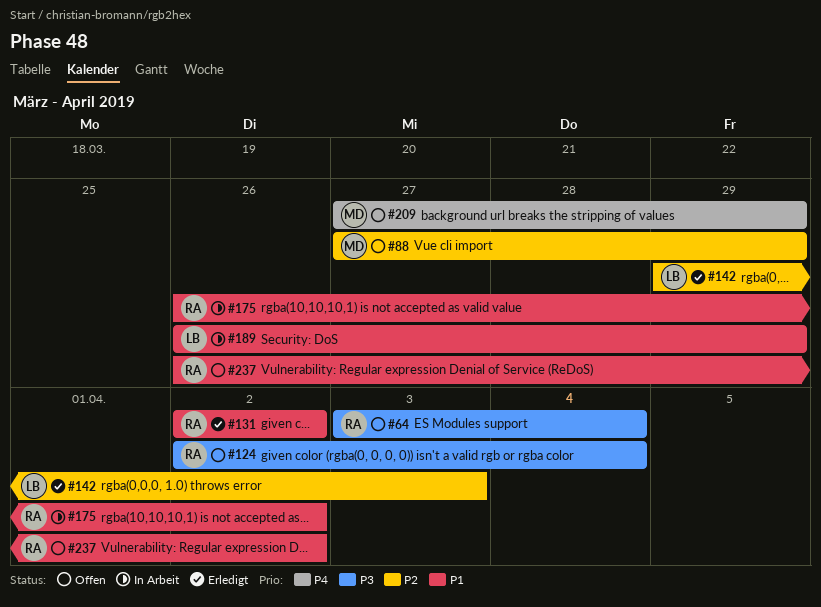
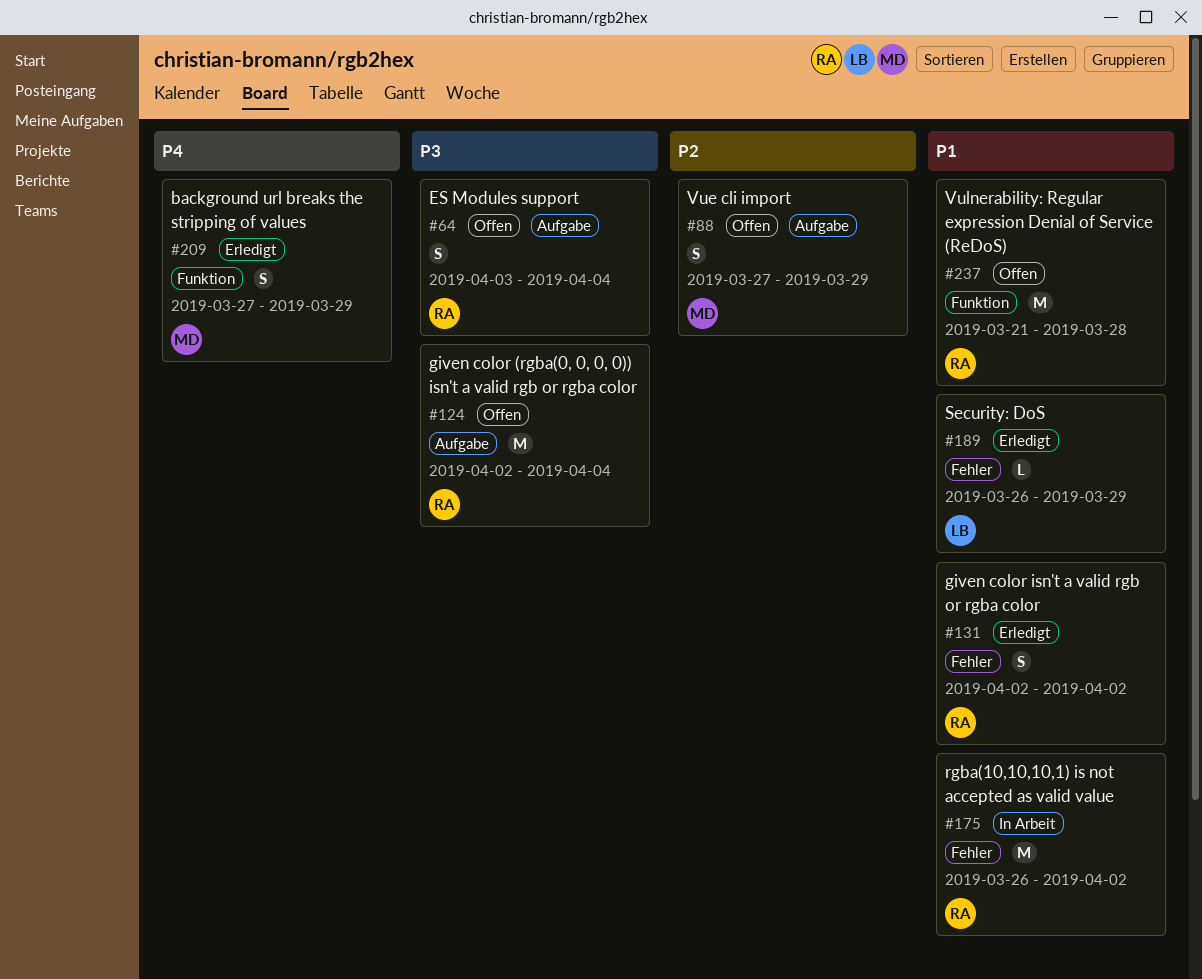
#142: present -> none
#189, status: In Arbeit -> Erledigt
#209, status: Offen -> Erledigt
#237, start: Mar 26 -> Mar 21
#237, due: Apr 2 -> Mar 28

